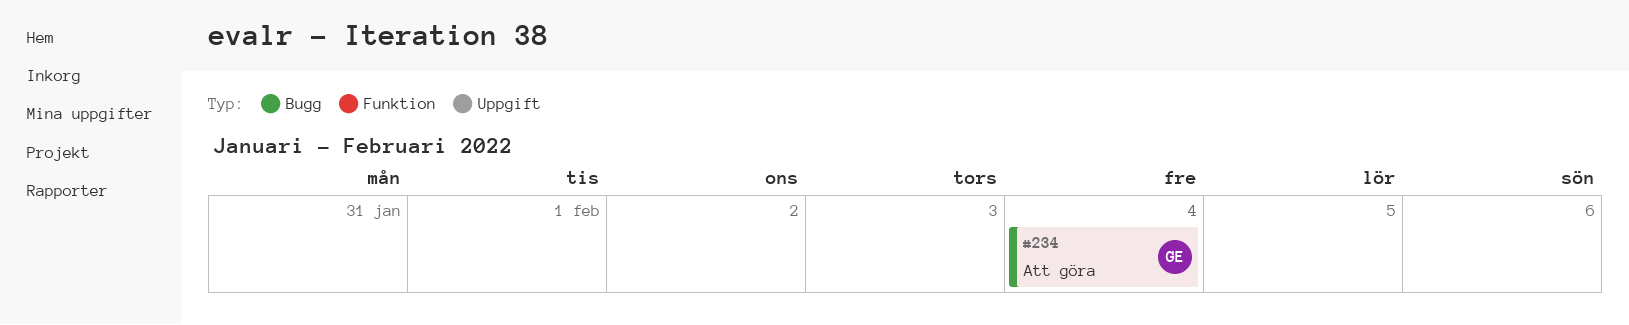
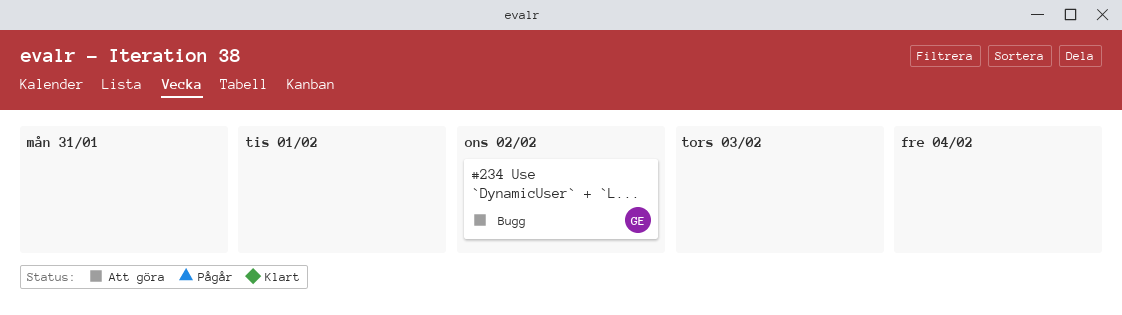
#234, due: Feb 4 -> Feb 2

